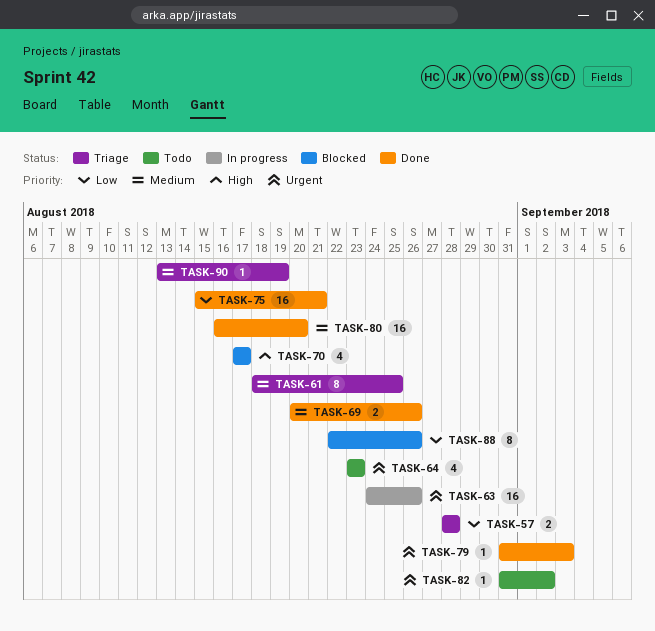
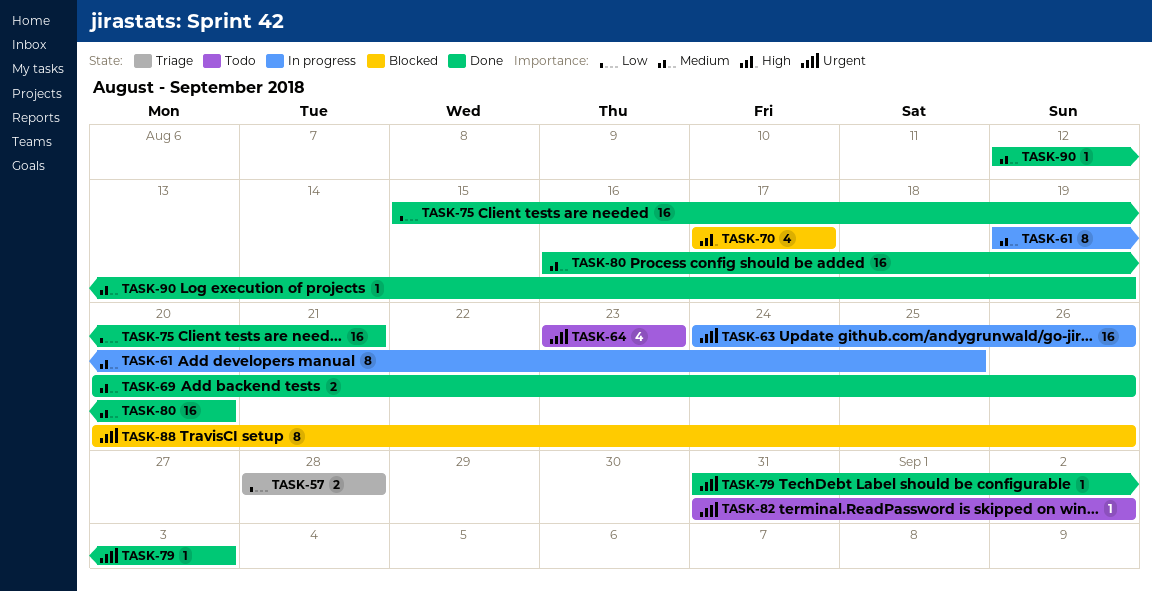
TASK-61, status: Triage -> In progress
TASK-61, start: Aug 18 -> Aug 19
TASK-88, priority: Low -> Urgent
TASK-88, start: Aug 22 -> Aug 20
TASK-90, status: Triage -> Done
TASK-90, start: Aug 13 -> Aug 12

